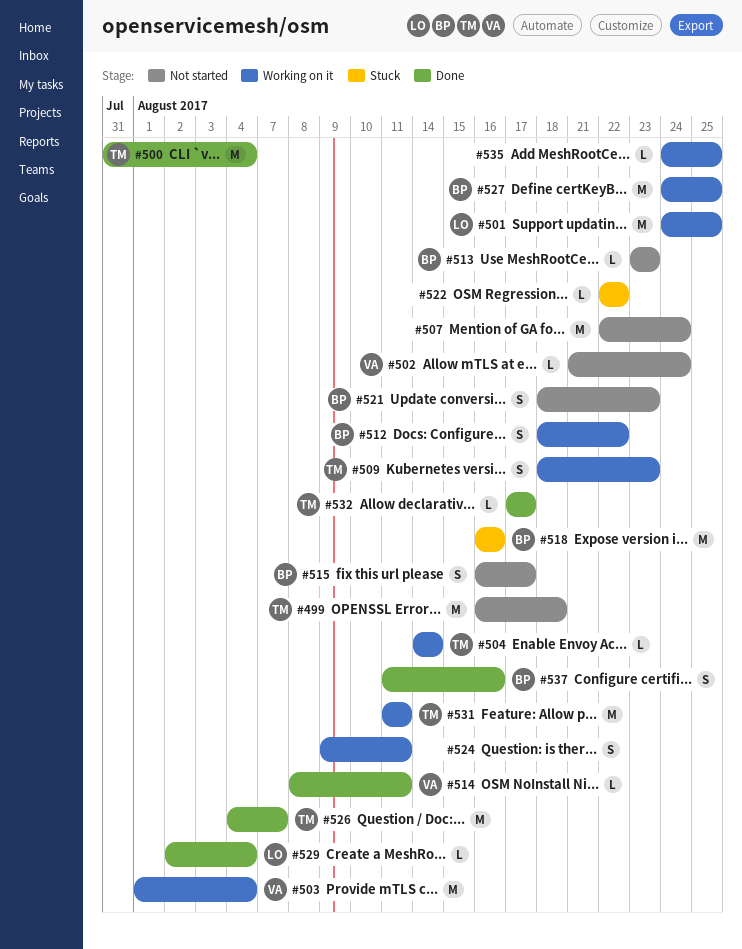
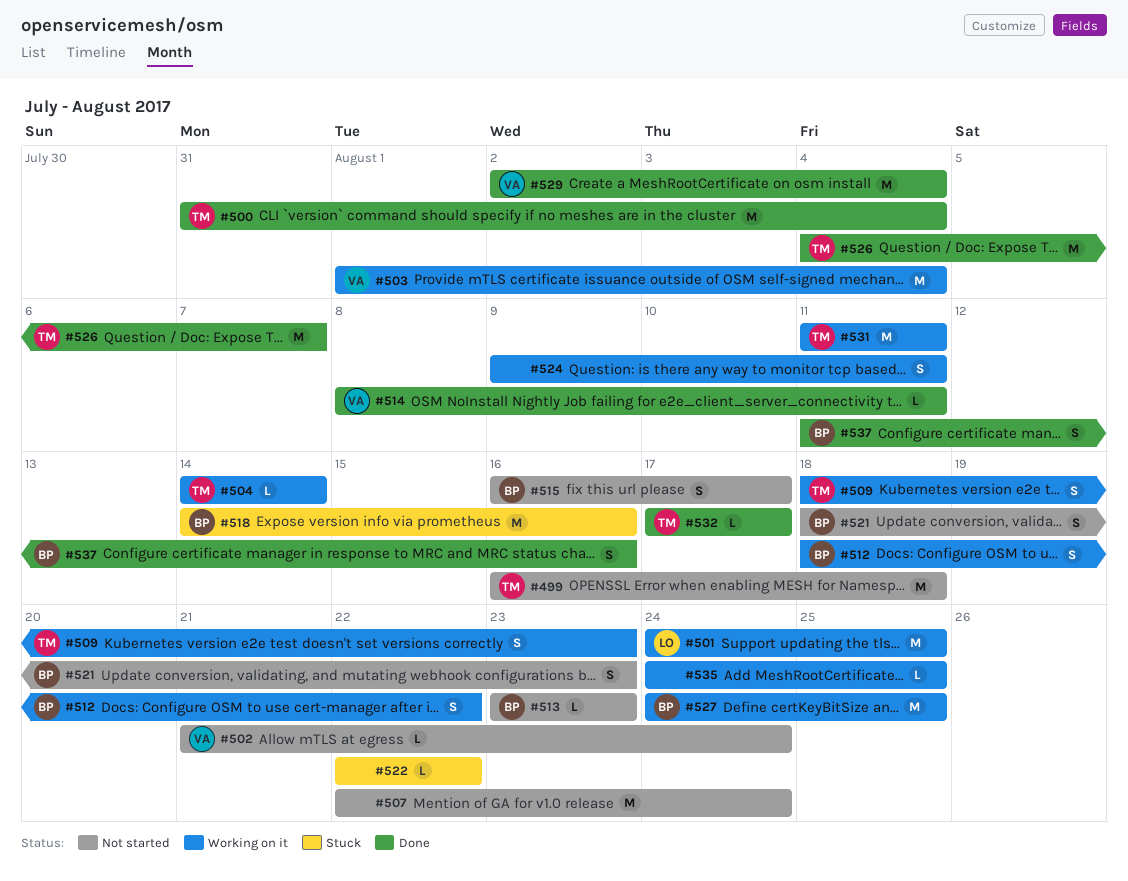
#518, start: Aug 16 -> Aug 14
#529, owner: LO -> VA
#529, estimate: L -> M

